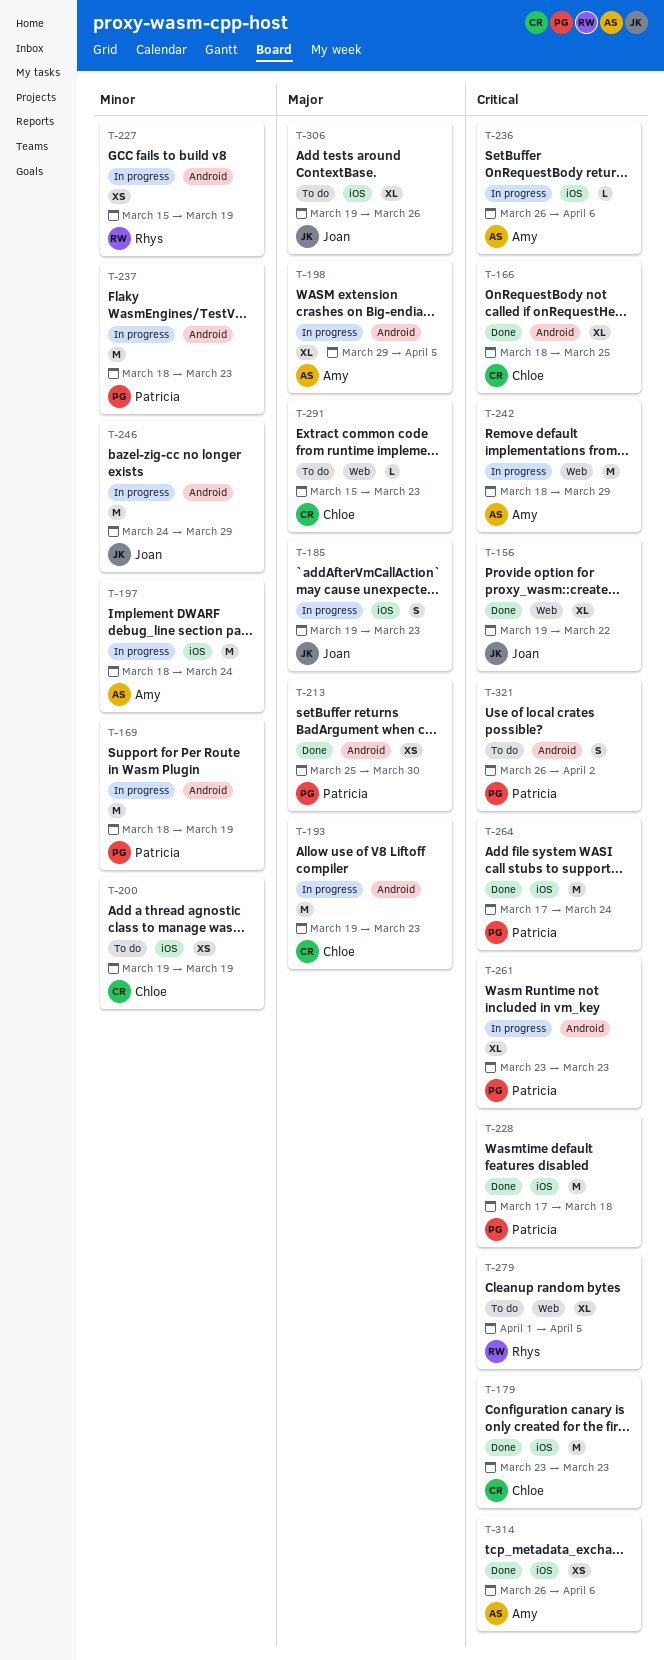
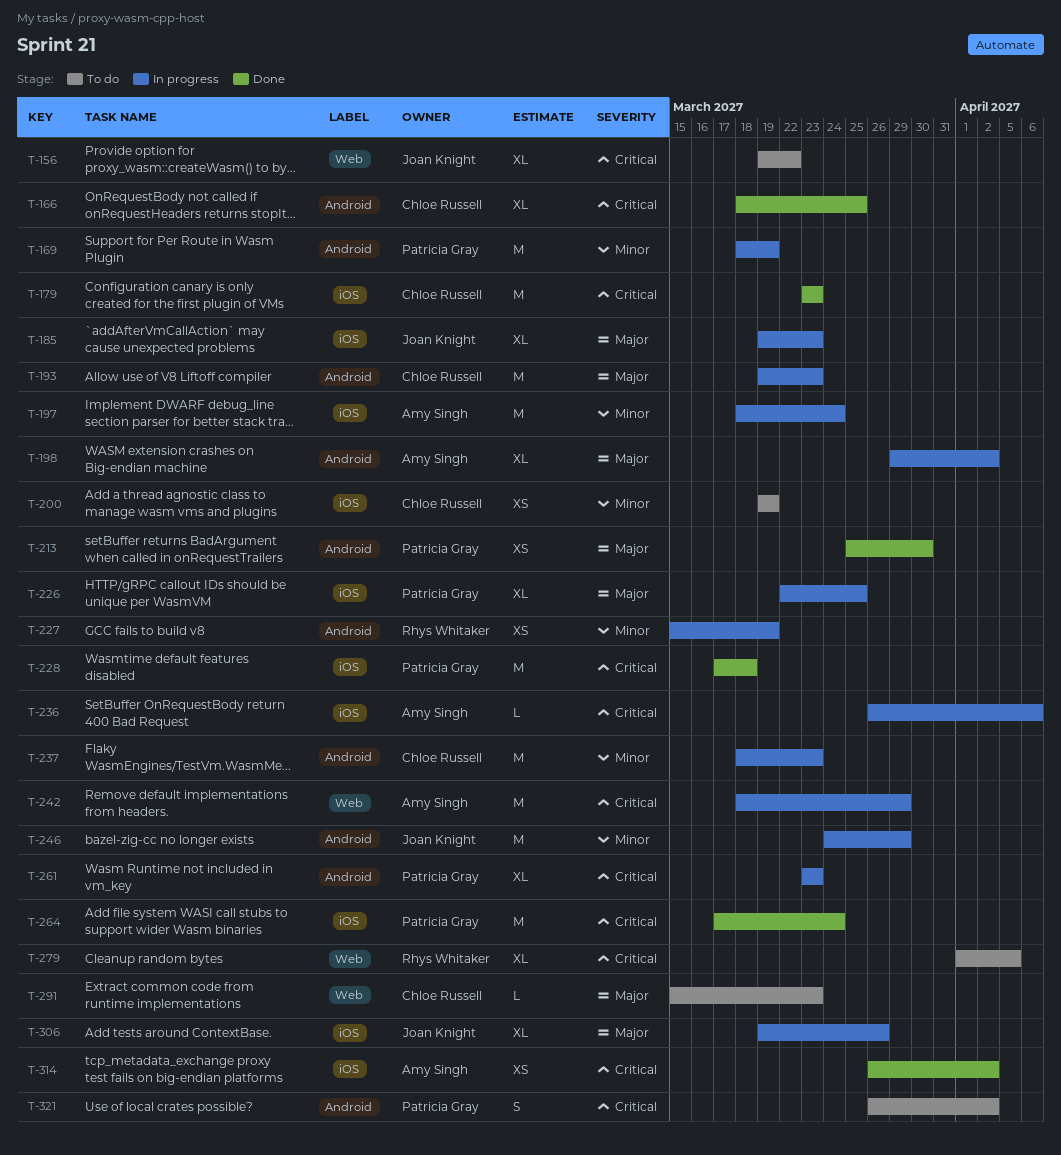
T-156, status: Done -> To do
T-185, estimate: S -> XL
T-198, due: Apr 5 -> Apr 2
T-226: none -> present
T-237, owner: Patricia Gray -> Chloe Russell
T-306, status: To do -> In progress
T-314, due: Apr 6 -> Apr 2

